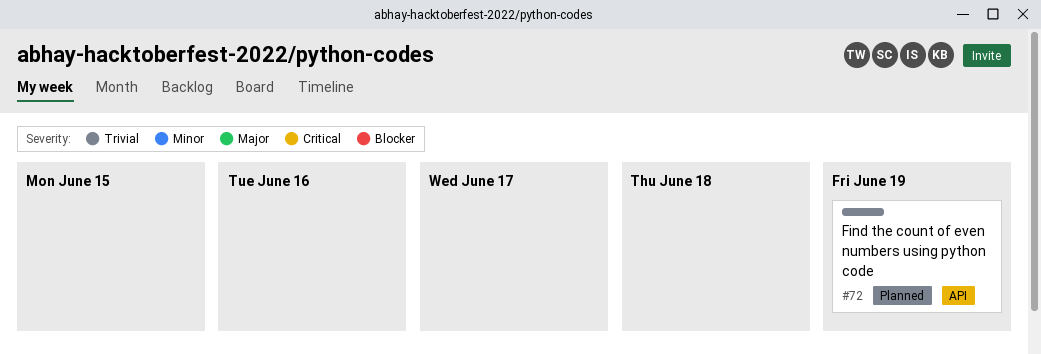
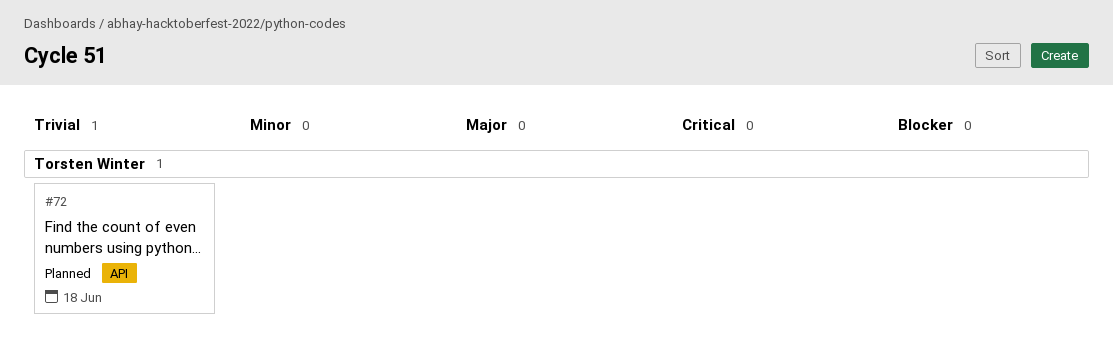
#72, due: Jun 19 -> Jun 18

